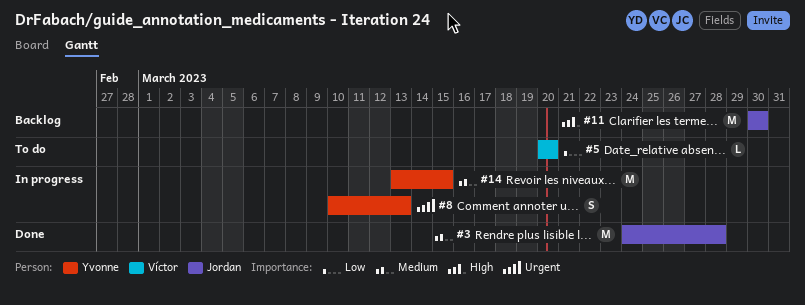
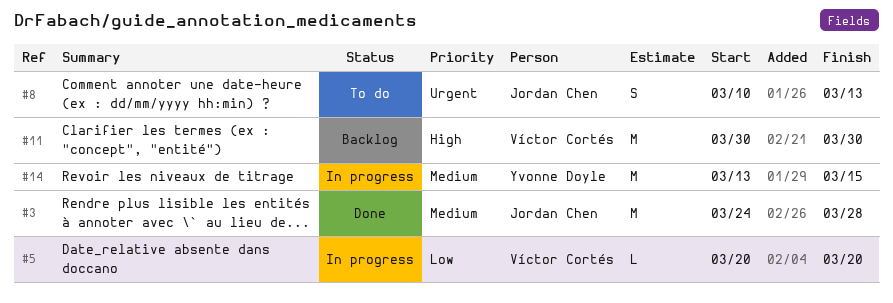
#5, status: To do -> In progress
#8, status: In progress -> To do
#8, owner: Yvonne Doyle -> Jordan Chen
#11, owner: Jordan Chen -> Víctor Cortés

